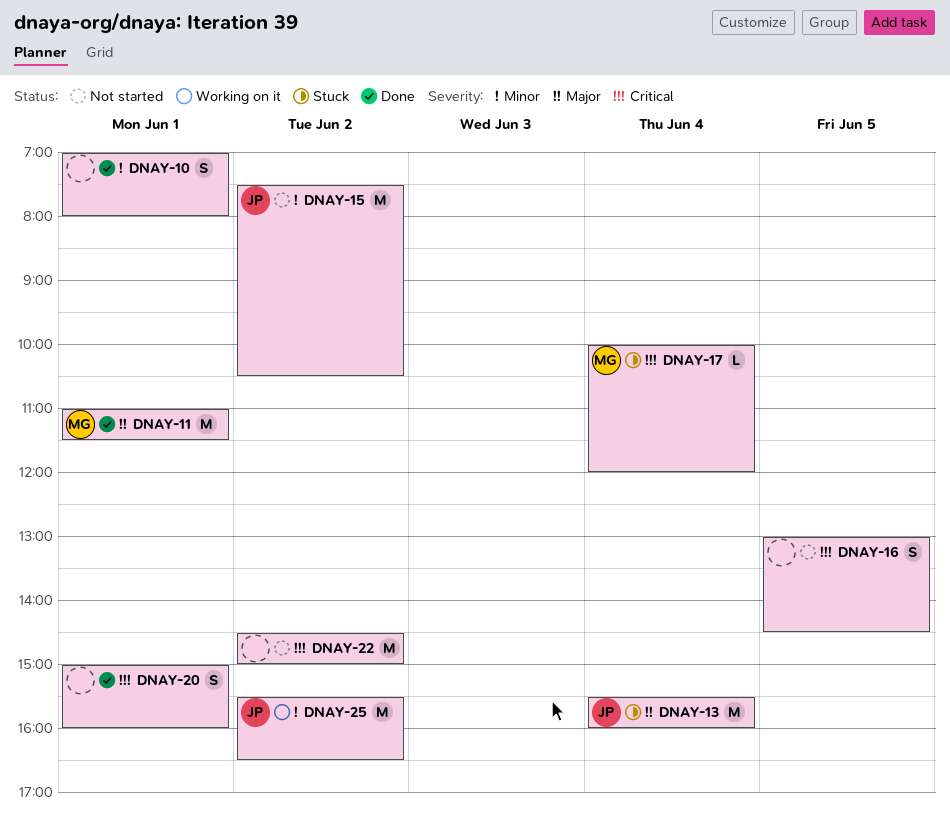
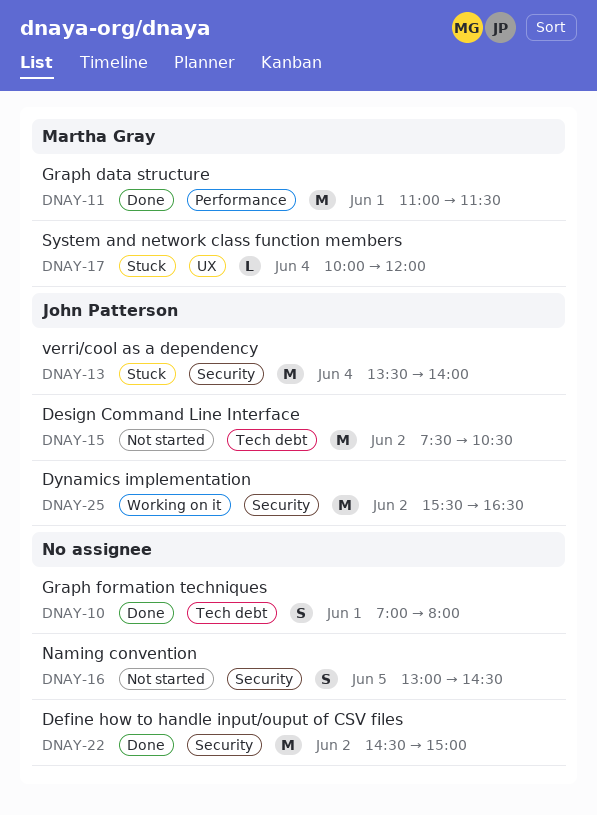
DNAY-13, begins: 15:30 -> 13:30
DNAY-13, ends: 16:00 -> 14:00
DNAY-20: present -> none
DNAY-22, status: Not started -> Done

